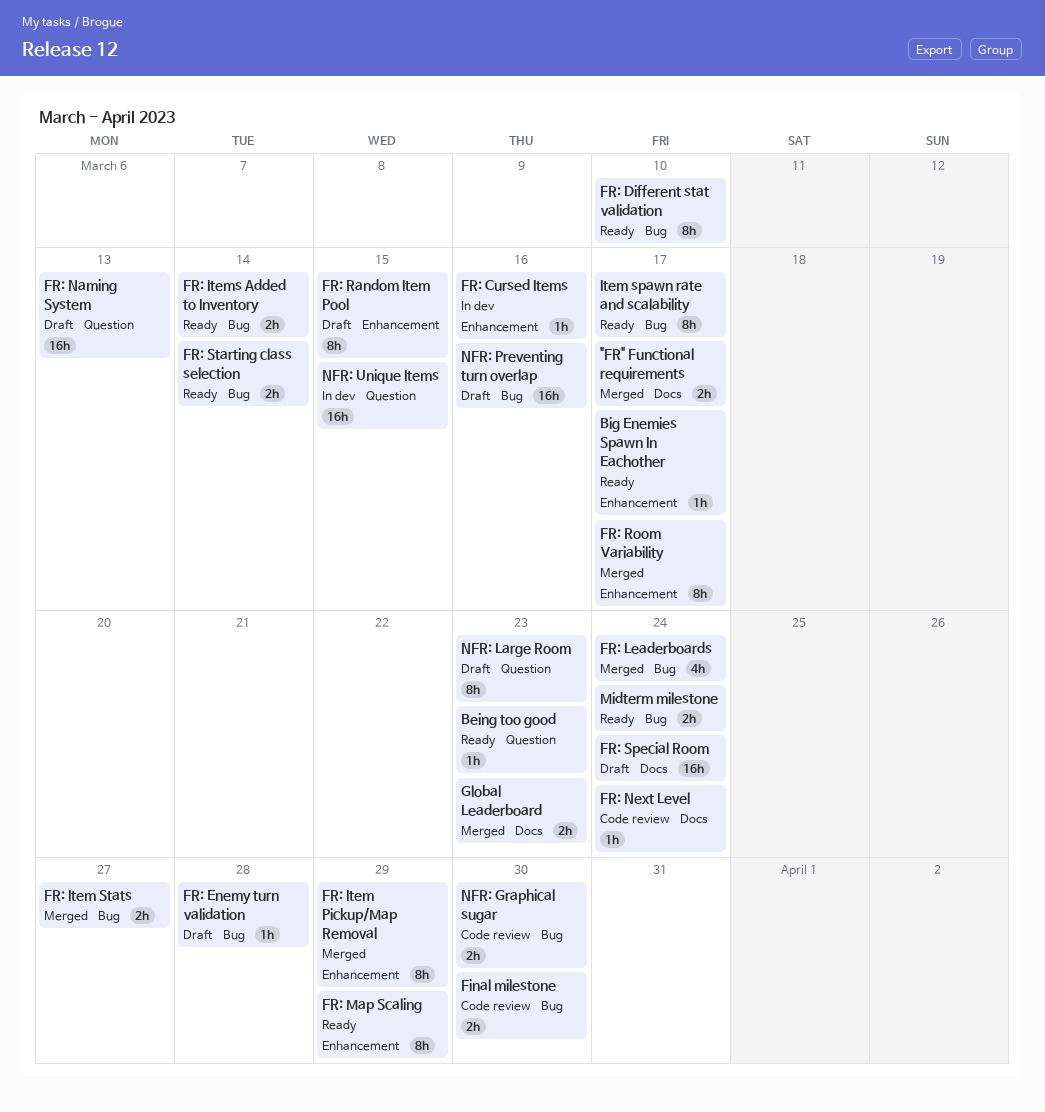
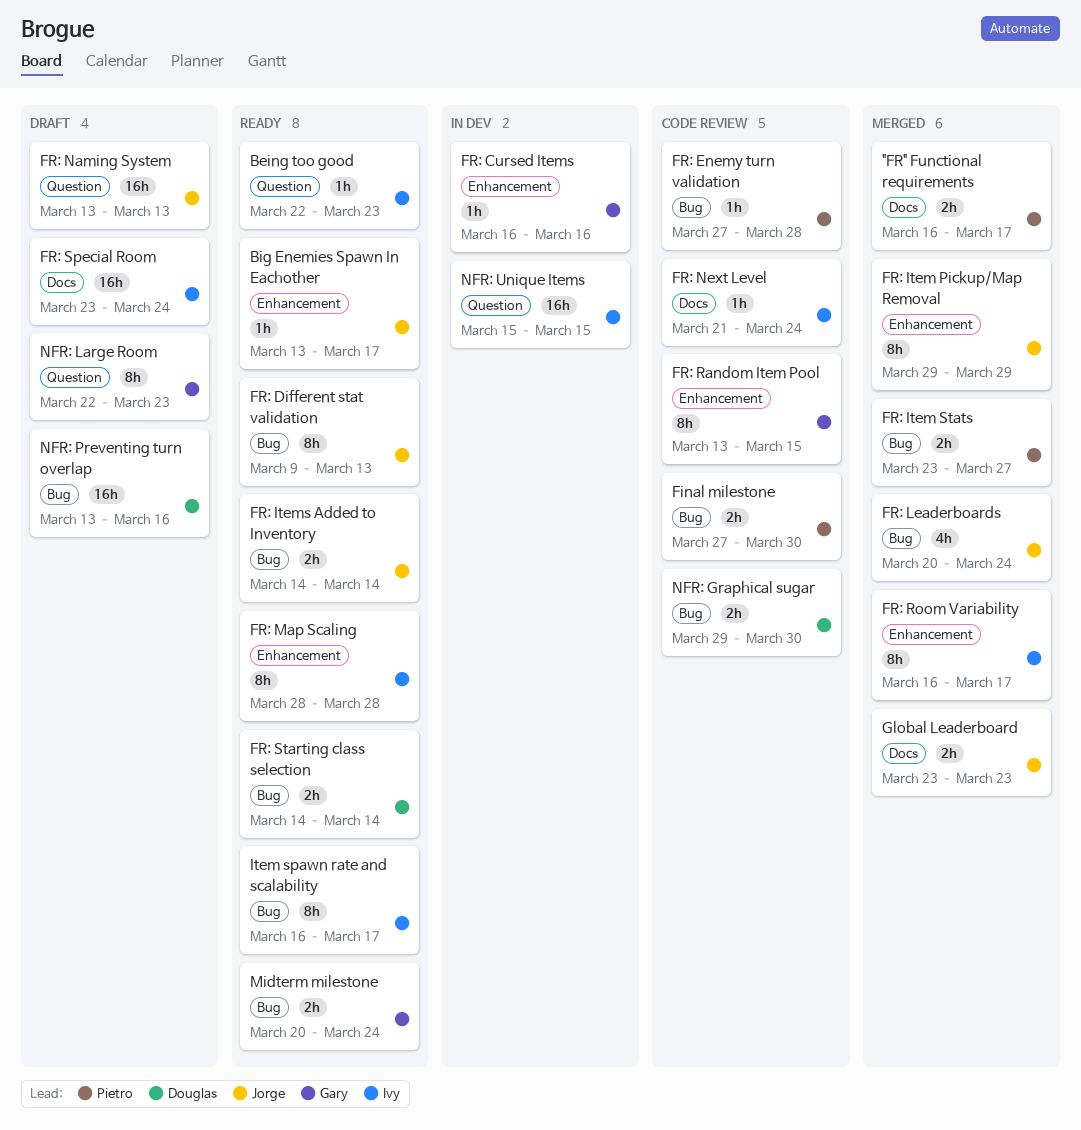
FR: Different stat validation, due: Mar 10 -> Mar 13
FR: Enemy turn validation, status: Draft -> Code review
FR: Map Scaling, due: Mar 29 -> Mar 28
FR: Random Item Pool, status: Draft -> Code review

